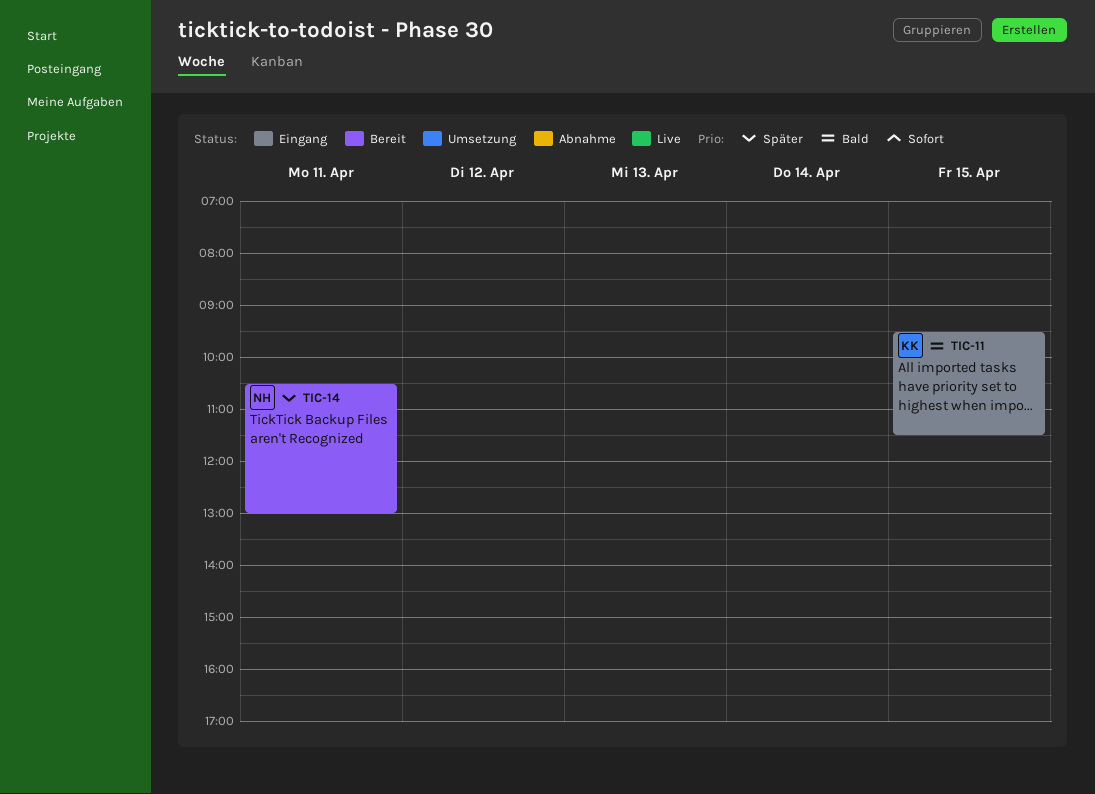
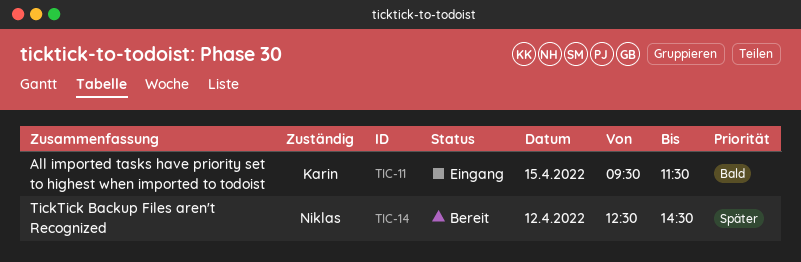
TIC-14, day: Apr 11 -> Apr 12
TIC-14, begins: 10:30 -> 12:30
TIC-14, ends: 13:00 -> 14:30

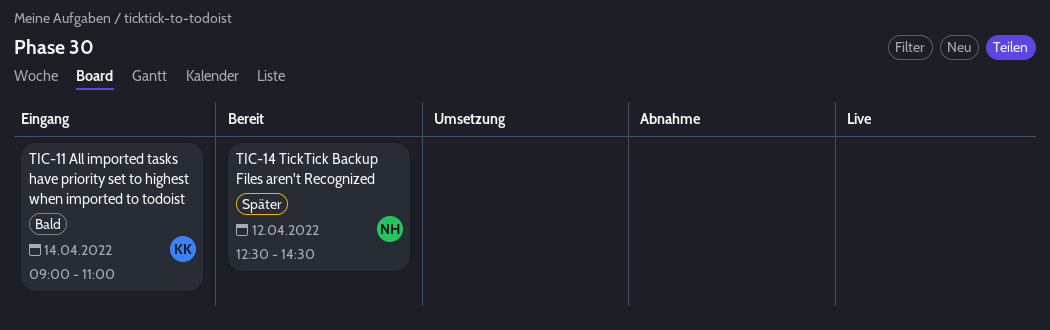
TIC-11, day: Apr 15 -> Apr 14
TIC-11, begins: 09:30 -> 09:00
TIC-11, ends: 11:30 -> 11:00

